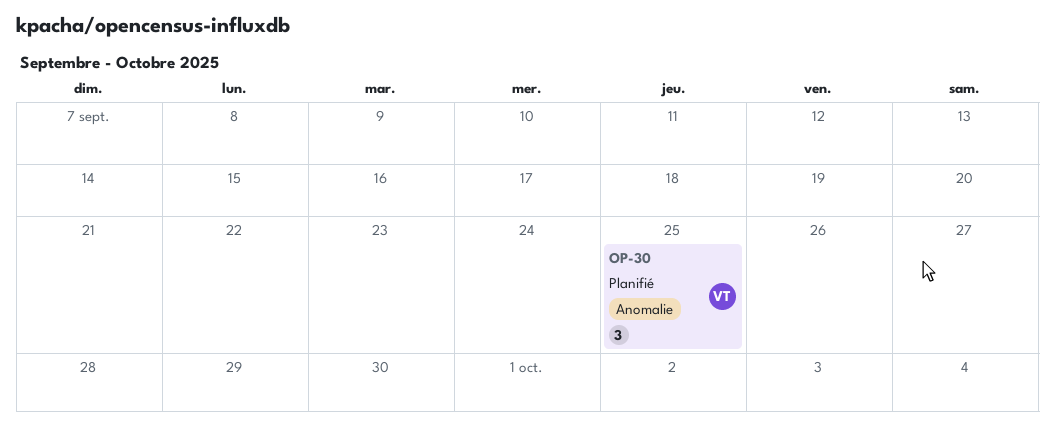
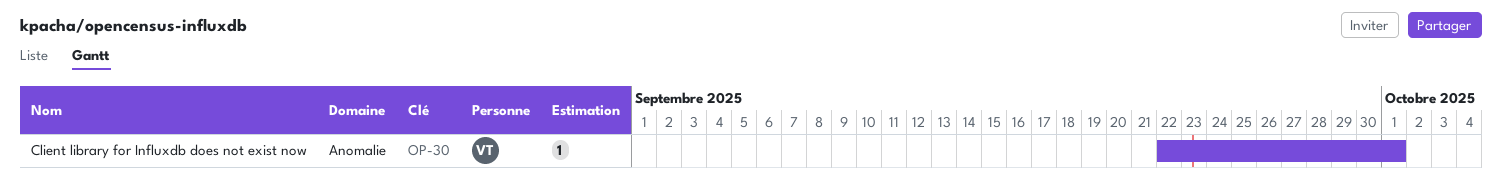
OP-30, estimate: 3 -> 1
OP-30, due: Sep 25 -> Oct 1

